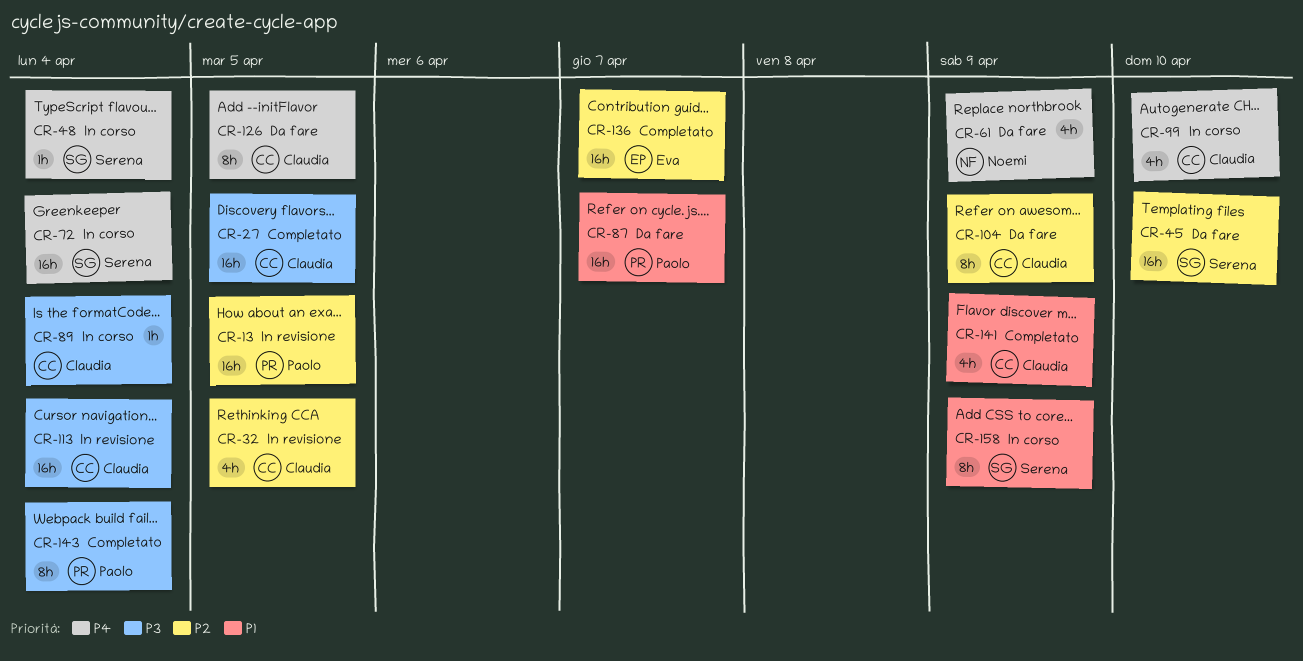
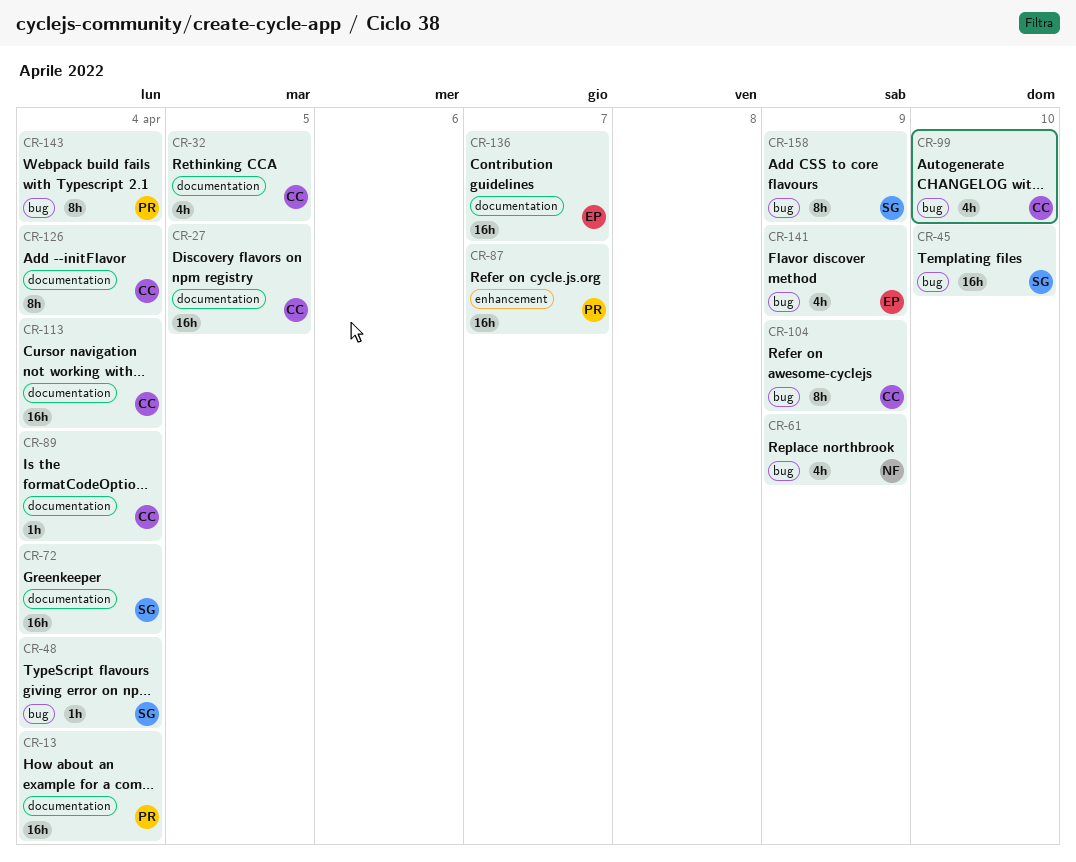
CR-13, due: Apr 5 -> Apr 4
CR-126, due: Apr 5 -> Apr 4
CR-141, owner: Claudia -> Eva

